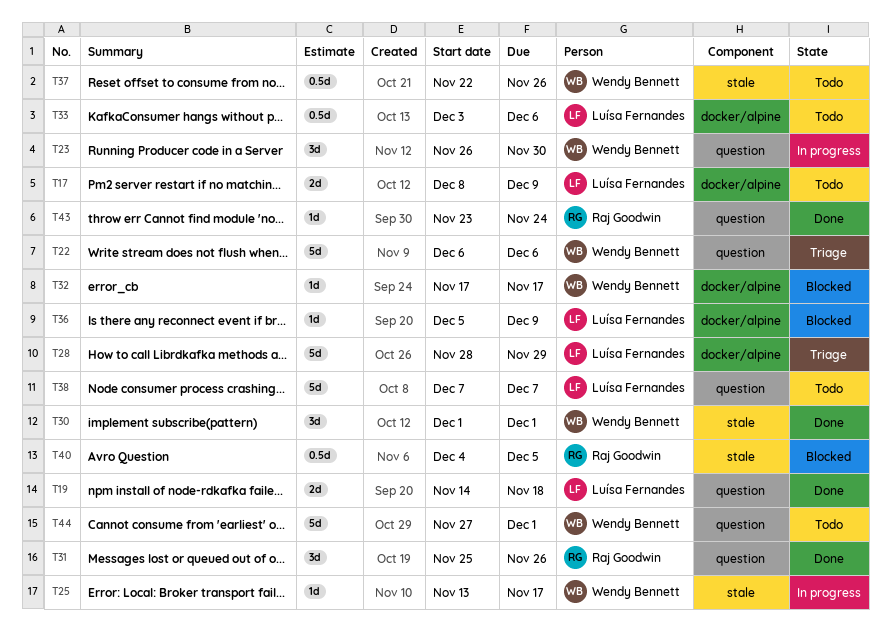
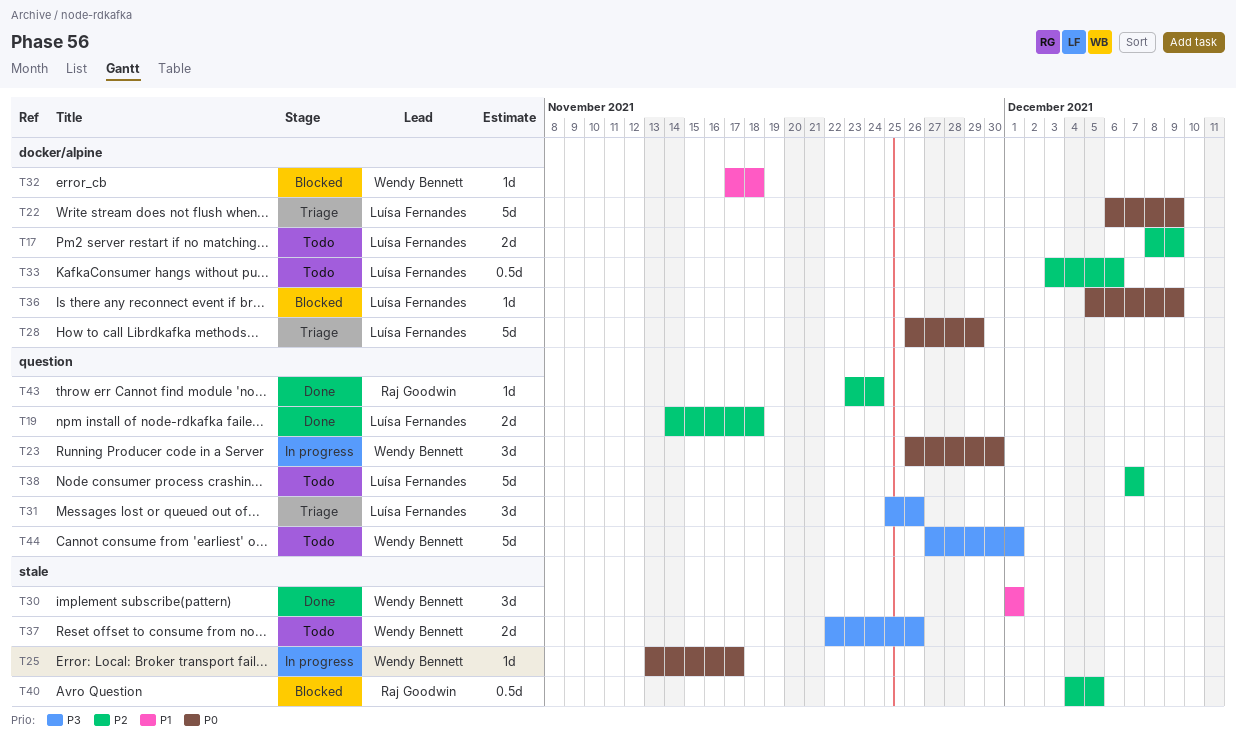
T22, owner: Wendy Bennett -> Luísa Fernandes
T22, label: question -> docker/alpine
T22, due: Dec 6 -> Dec 9
T28, start: Nov 28 -> Nov 26
T31, status: Done -> Triage
T31, owner: Raj Goodwin -> Luísa Fernandes
T32, due: Nov 17 -> Nov 18
T37, estimate: 0.5d -> 2d

